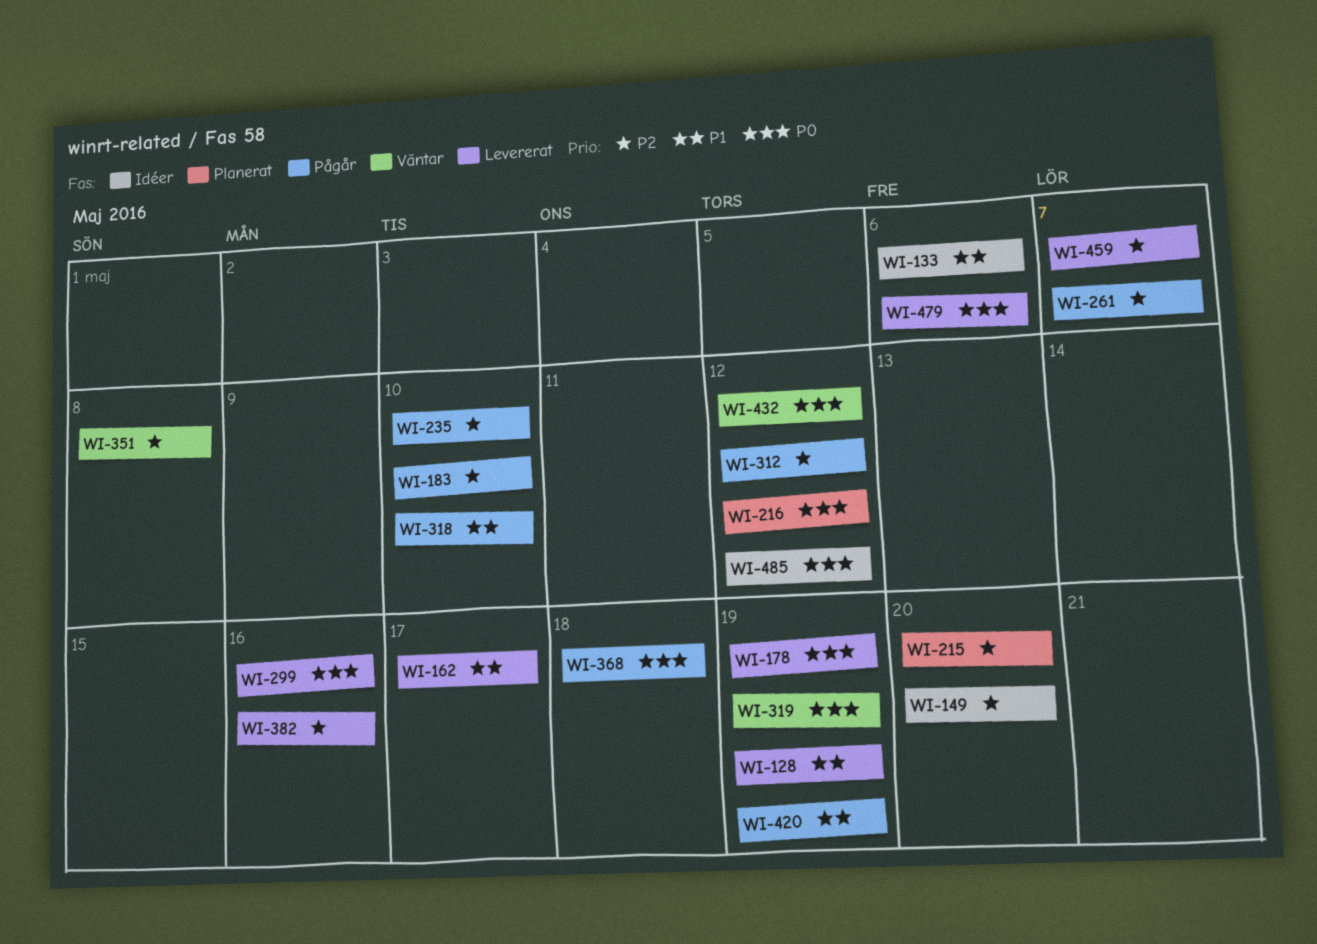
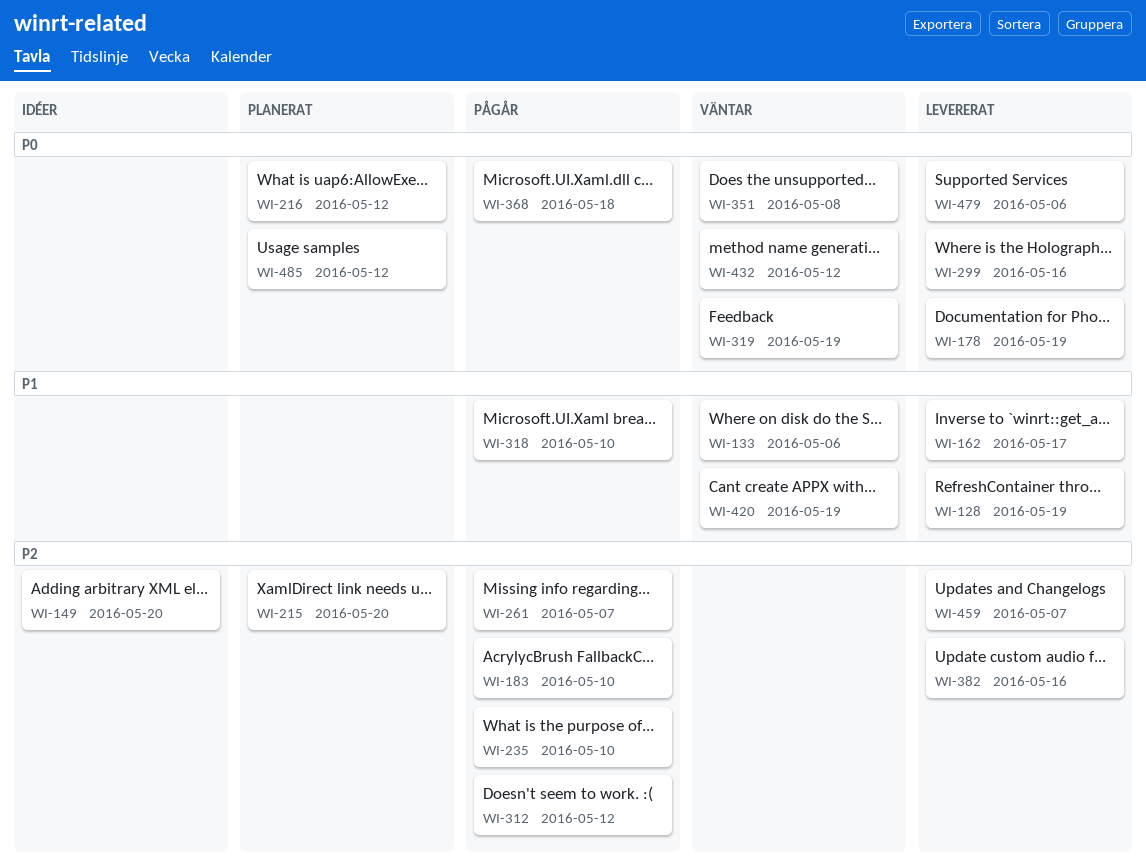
WI-133, status: Idéer -> Väntar
WI-351, priority: P2 -> P0
WI-420, status: Pågår -> Väntar
WI-485, status: Idéer -> Planerat

